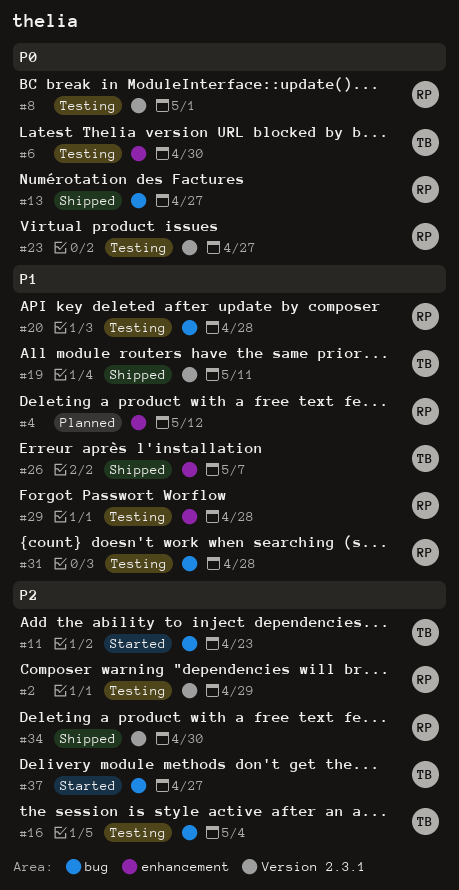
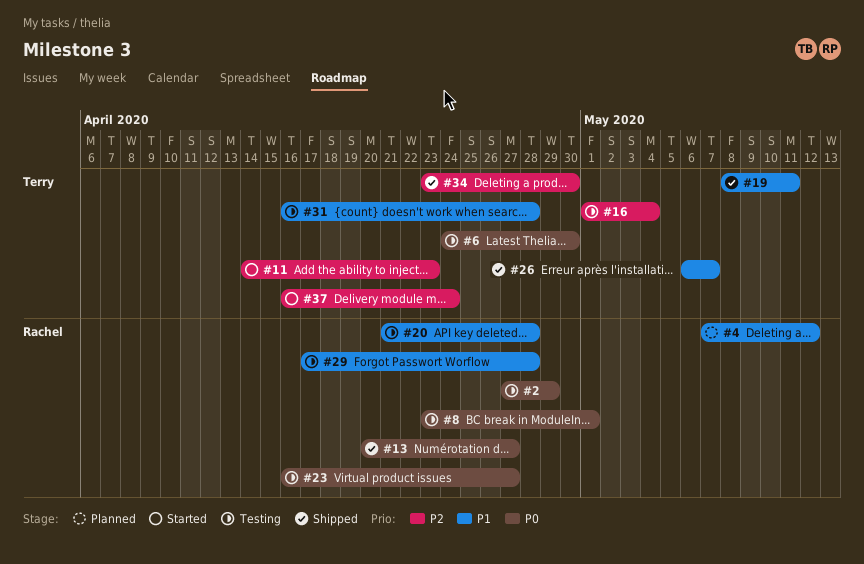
#2, priority: P2 -> P0
#31, owner: Rachel -> Terry
#34, owner: Rachel -> Terry
#37, due: Apr 27 -> Apr 24

